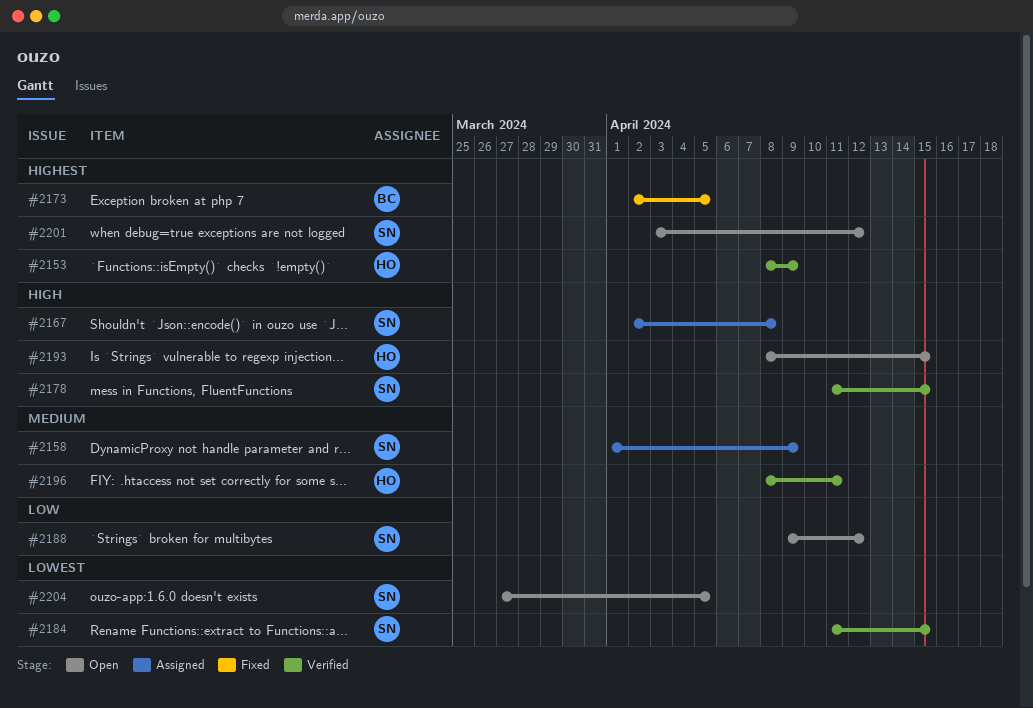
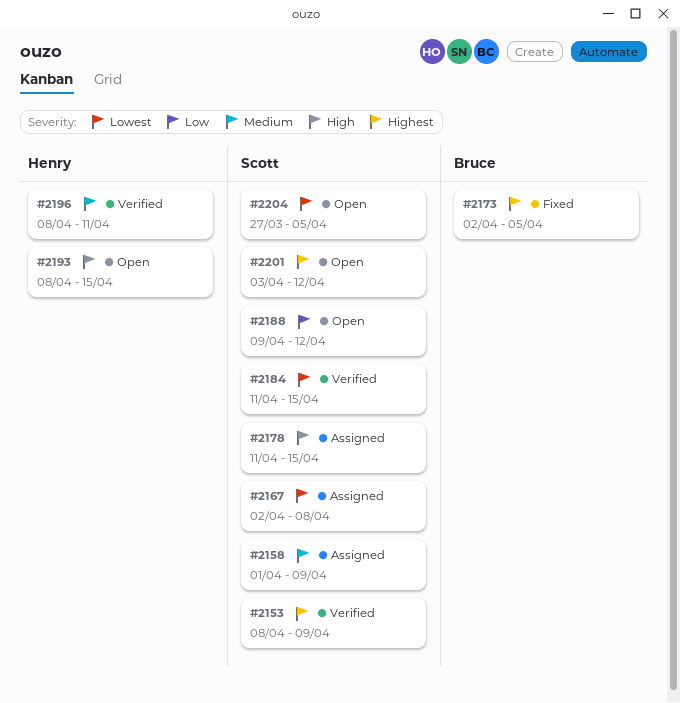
#2153, owner: Henry -> Scott
#2167, priority: High -> Lowest
#2178, status: Verified -> Assigned

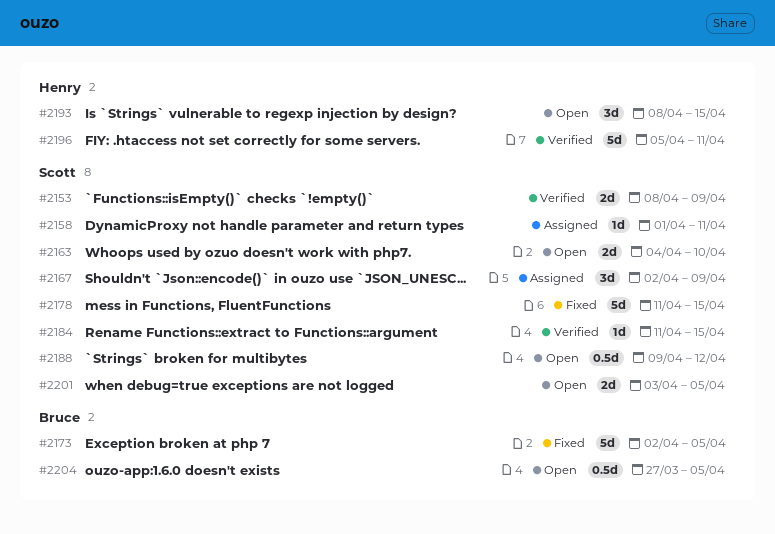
#2158, due: Apr 9 -> Apr 11
#2163: none -> present
#2167, due: Apr 8 -> Apr 9
#2178, status: Assigned -> Fixed
#2196, start: Apr 8 -> Apr 5
#2201, due: Apr 12 -> Apr 5
#2204, owner: Scott -> Bruce

